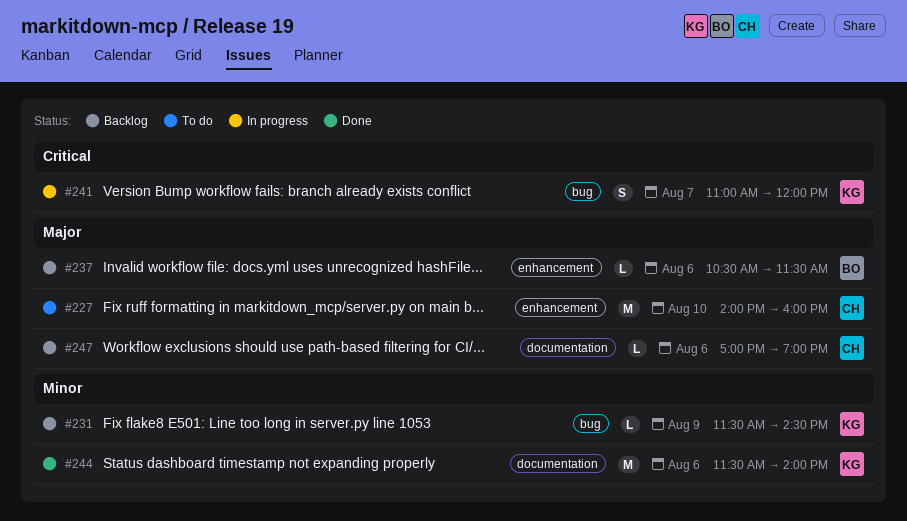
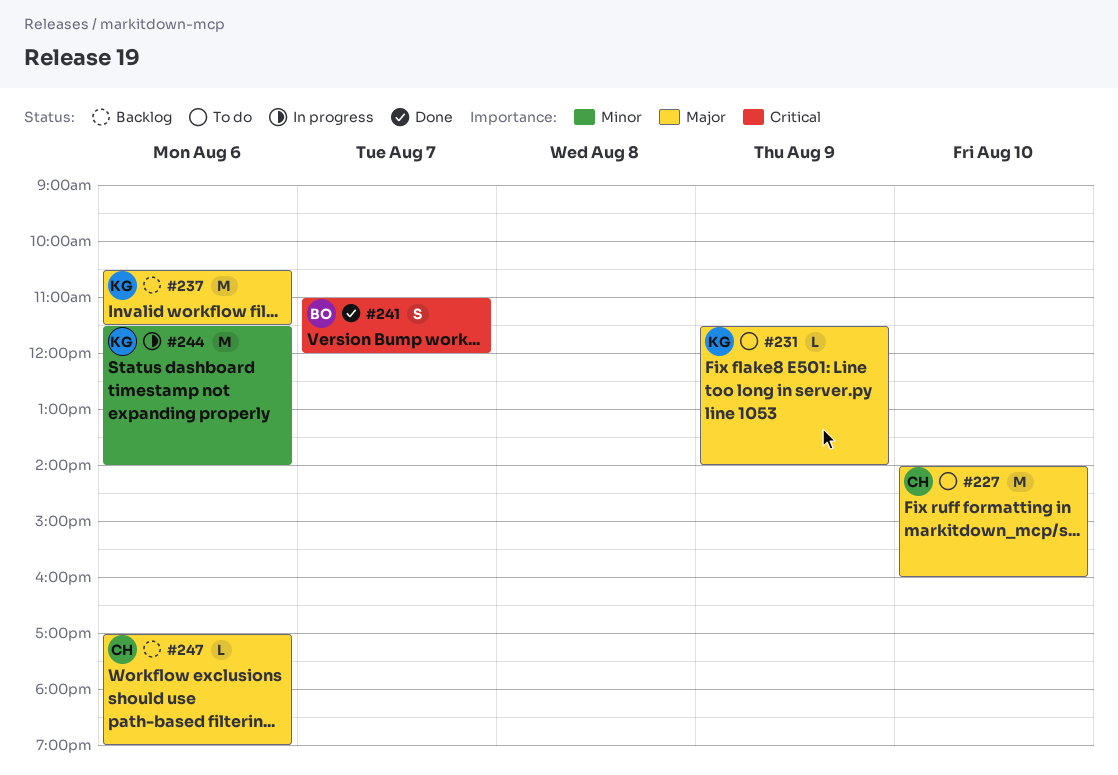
#231, status: Backlog -> To do
#231, priority: Minor -> Major
#231, ends: 14:30 -> 14:00
#237, owner: BO -> KG
#237, estimate: L -> M
#241, status: In progress -> Done
#241, owner: KG -> BO
#244, status: Done -> In progress

